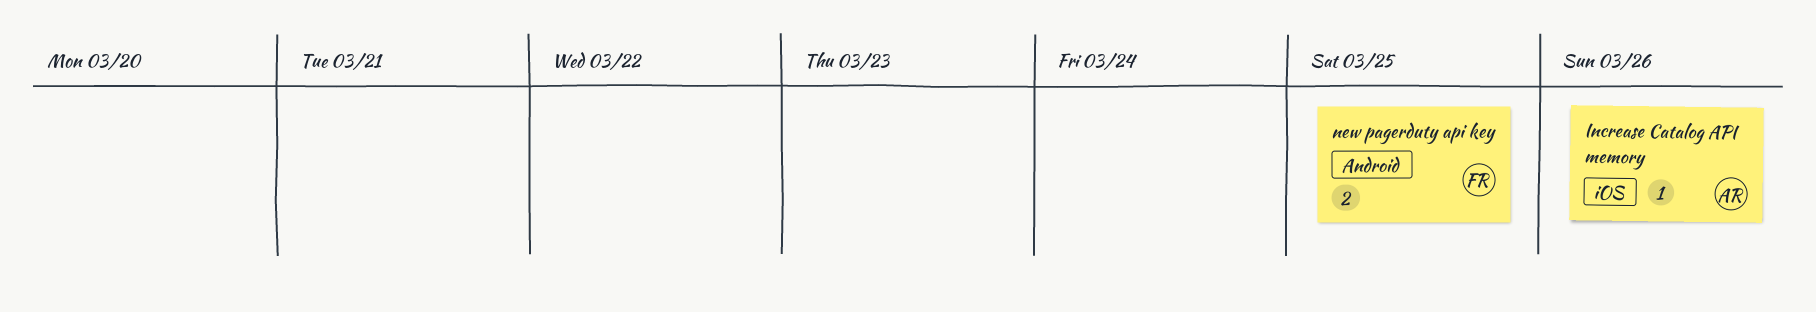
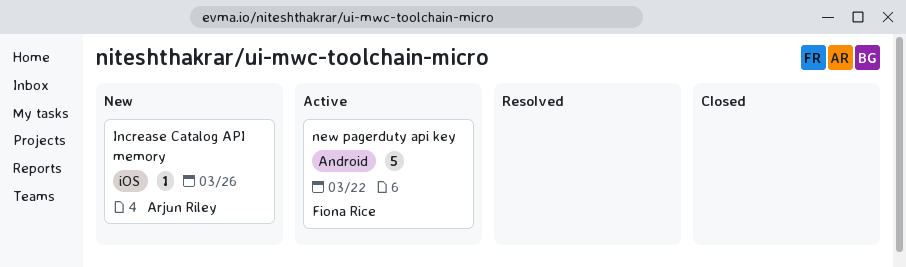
new pagerduty api key, estimate: 2 -> 5
new pagerduty api key, due: Mar 25 -> Mar 22

